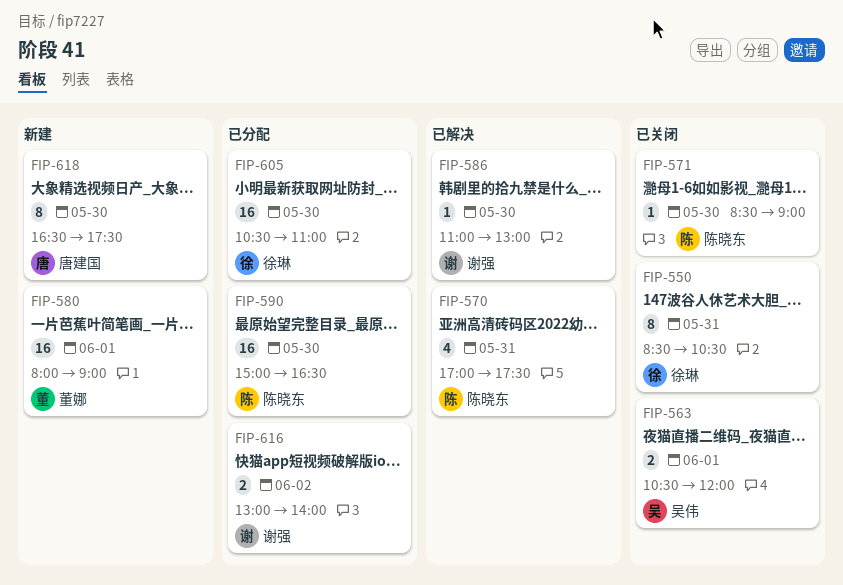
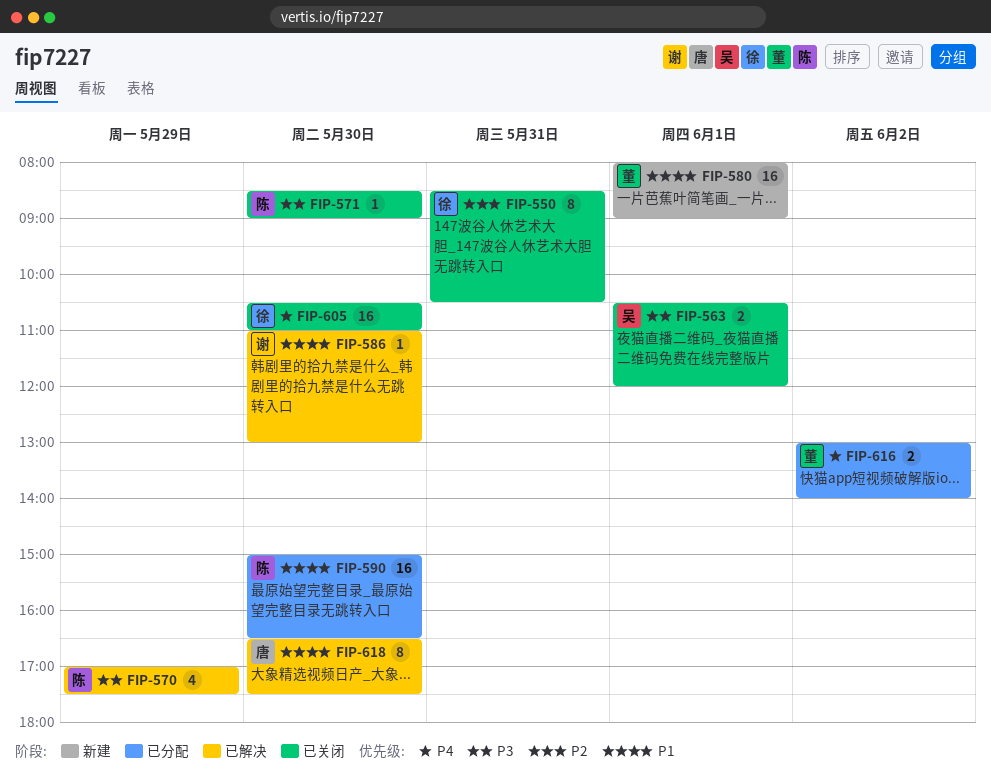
FIP-570, day: May 31 -> May 29
FIP-605, status: 已分配 -> 已关闭
FIP-616, owner: 谢强 -> 董娜
FIP-618, status: 新建 -> 已解决

